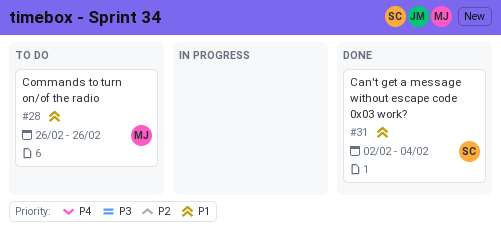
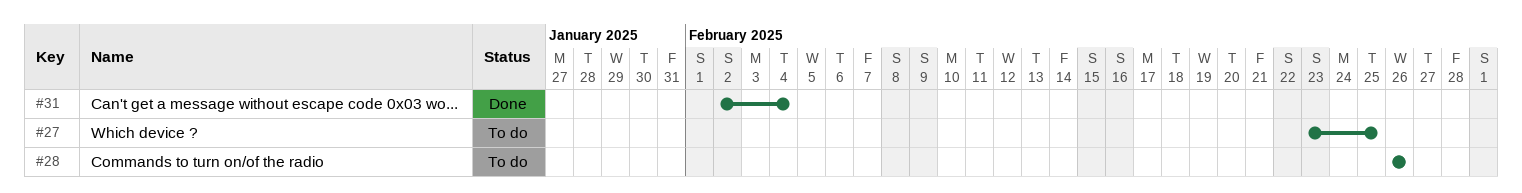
#27: none -> present

